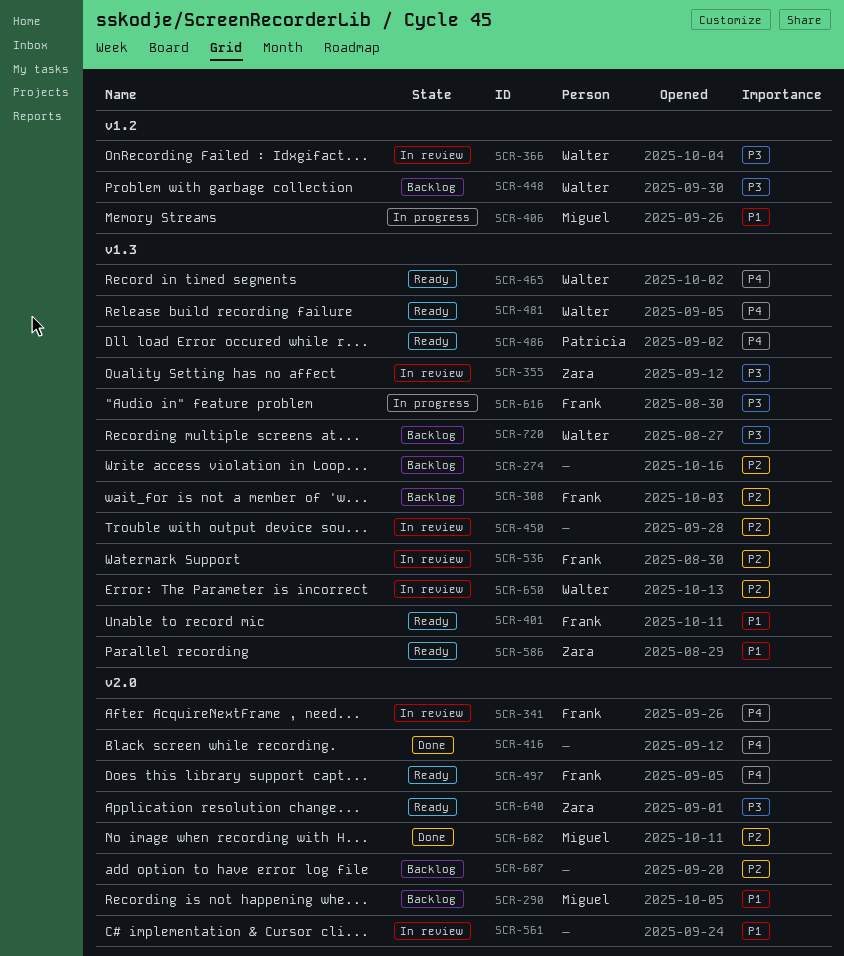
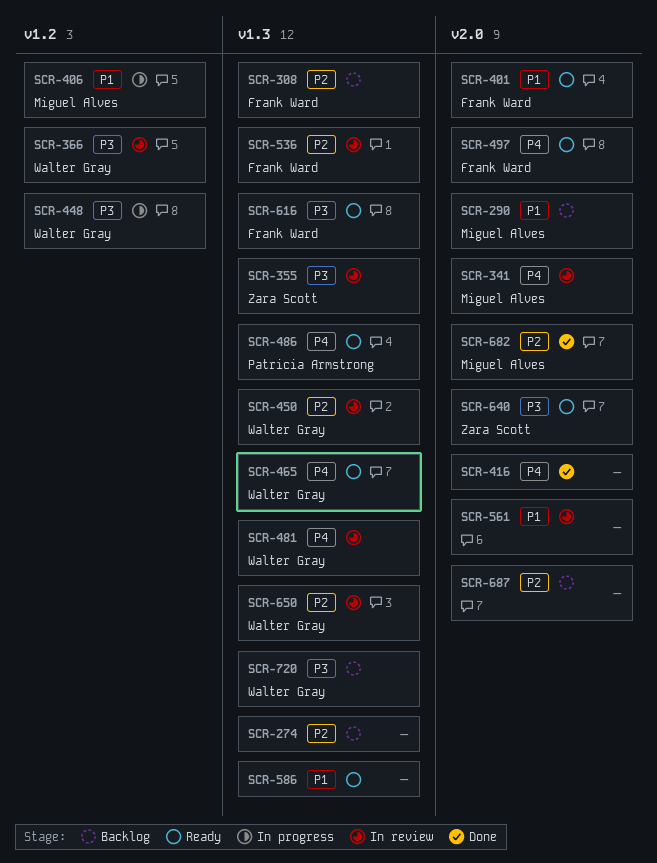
SCR-341, owner: Frank Ward -> Miguel Alves
SCR-401, label: v1.3 -> v2.0
SCR-448, status: Backlog -> In progress
SCR-450, owner: none -> Walter Gray
SCR-481, status: Ready -> In review
SCR-586, owner: Zara Scott -> none
SCR-616, status: In progress -> Ready

